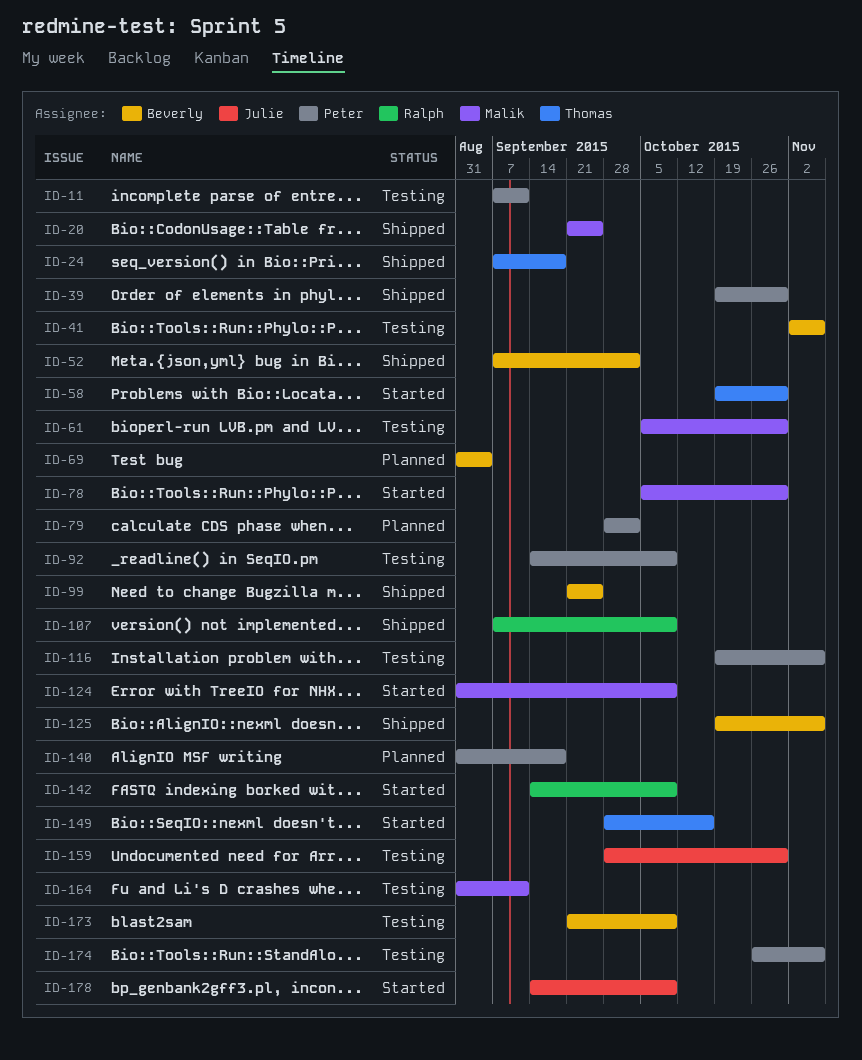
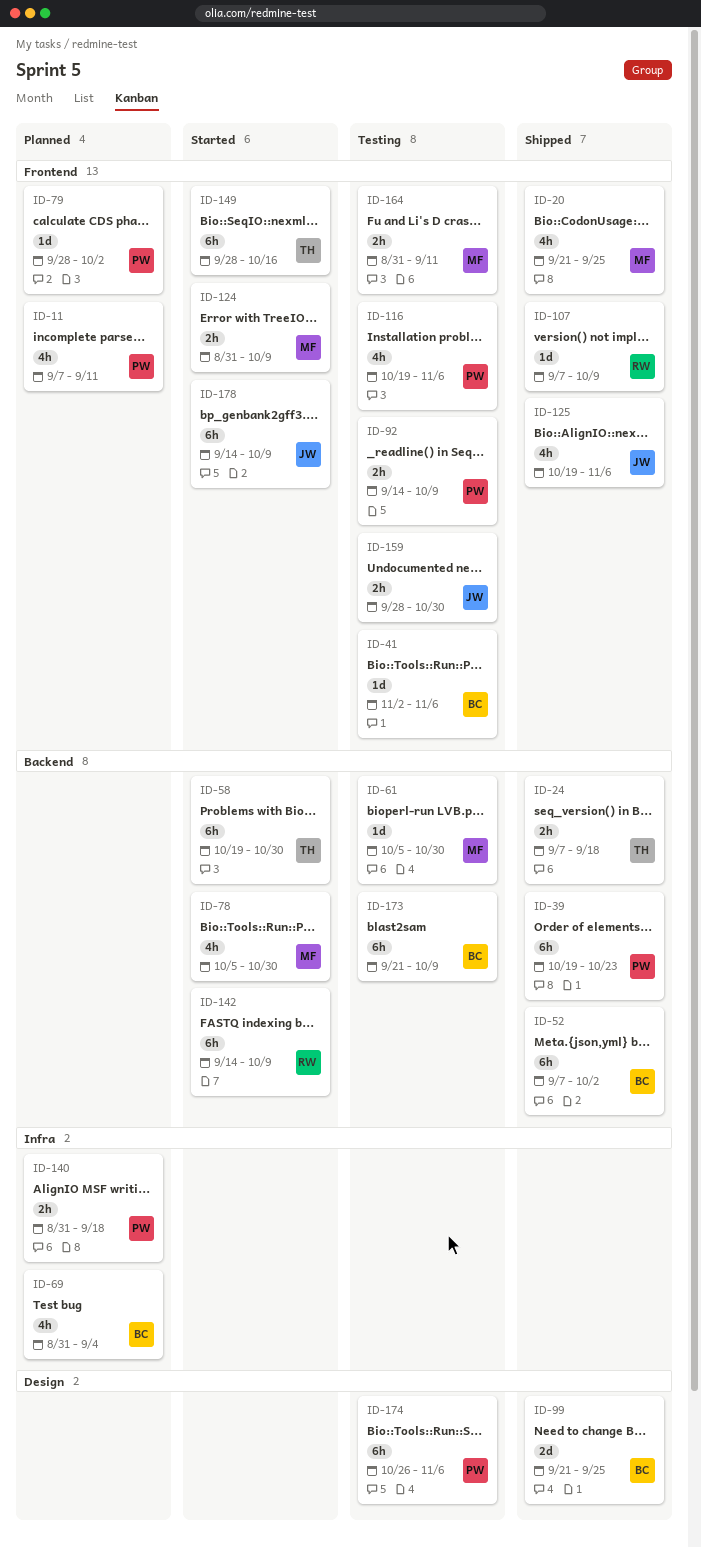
ID-11, status: Testing -> Planned
ID-39, due: Oct 30 -> Oct 23
ID-125, owner: Beverly -> Julie

